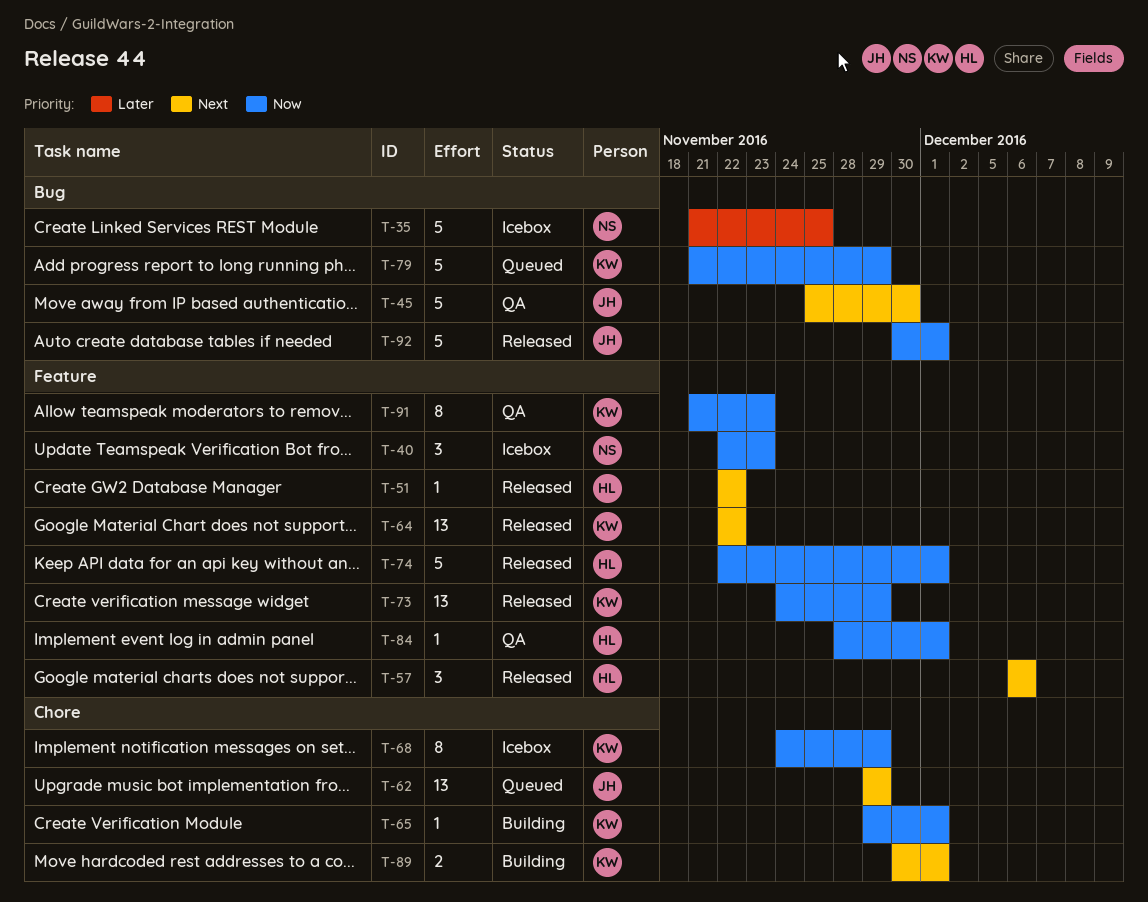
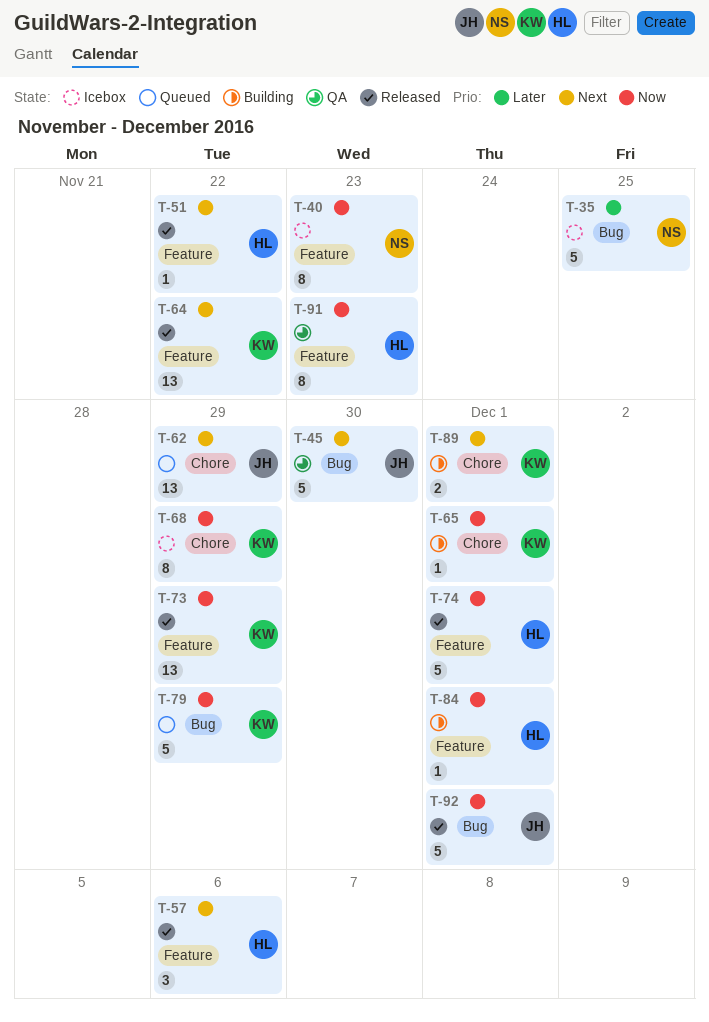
T-40, estimate: 3 -> 8
T-84, status: QA -> Building
T-91, owner: KW -> HL

